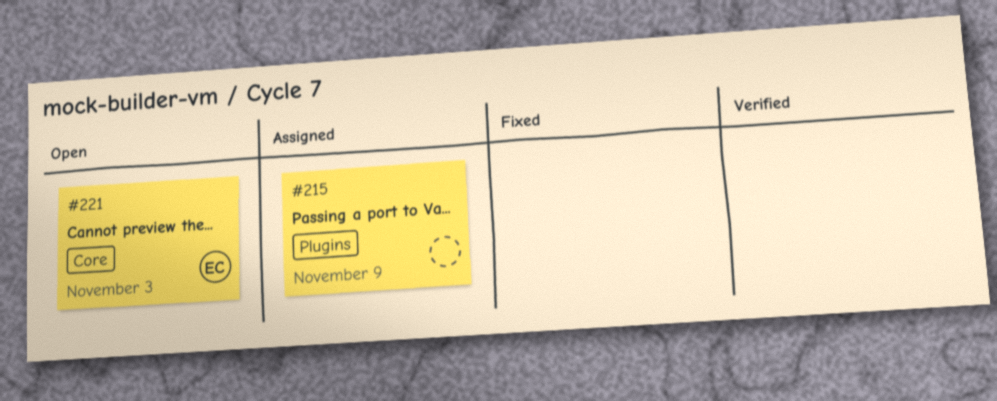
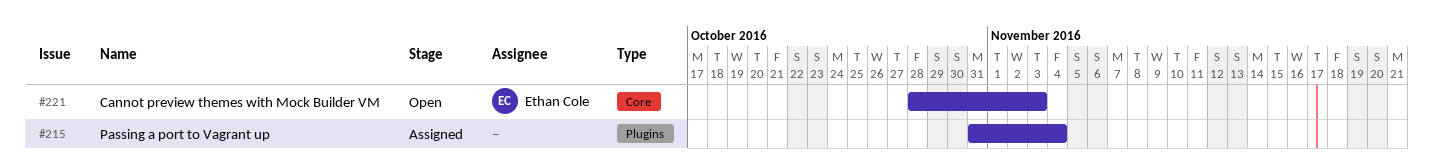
#215, due: Nov 9 -> Nov 4

